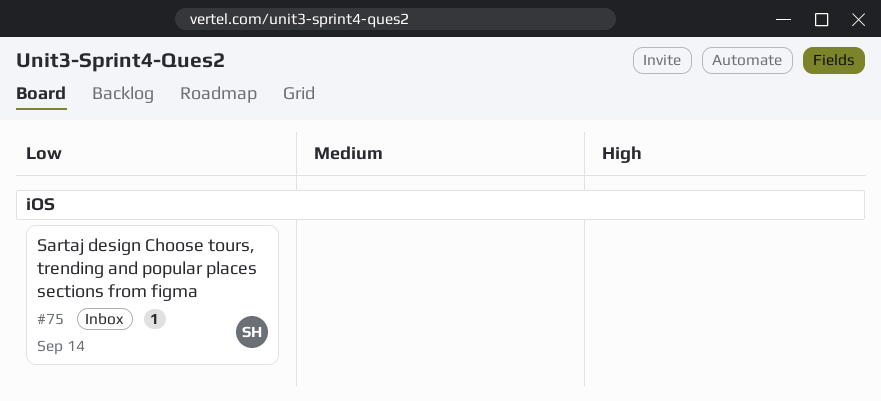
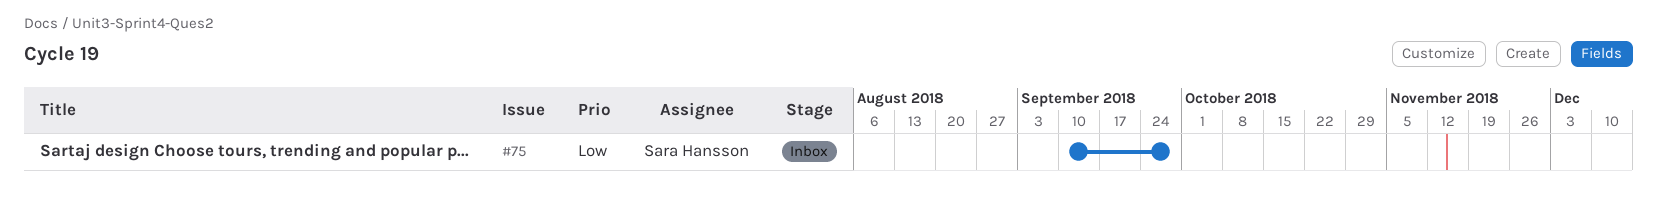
#75, due: Sep 14 -> Sep 28

